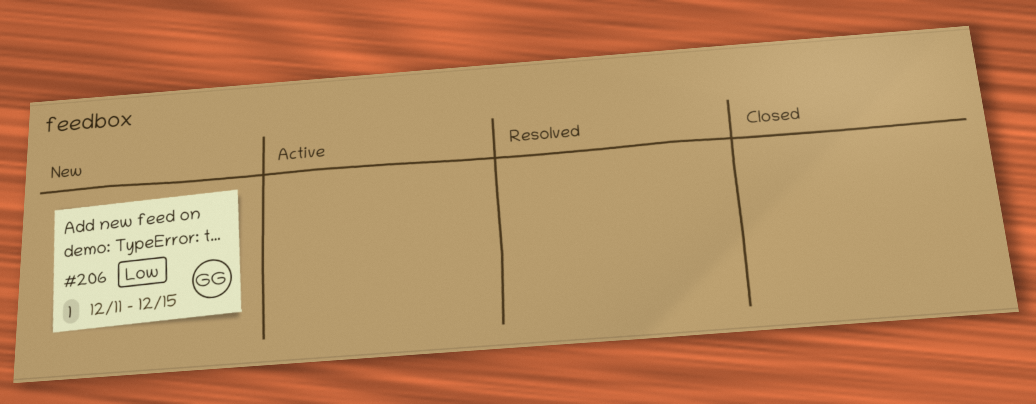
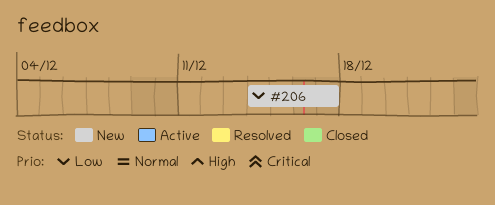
#206, start: Dec 11 -> Dec 14
#206, due: Dec 15 -> Dec 17

